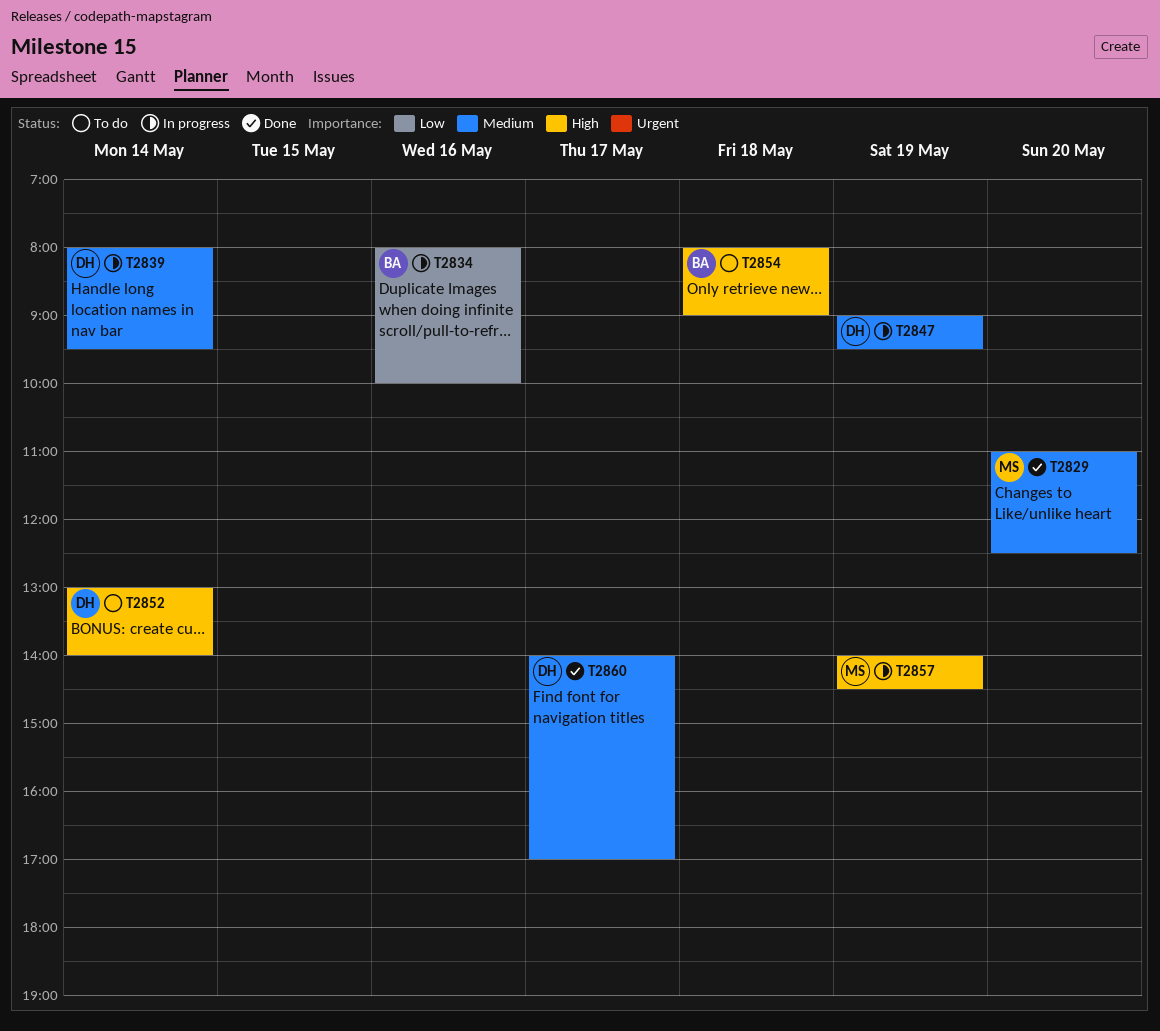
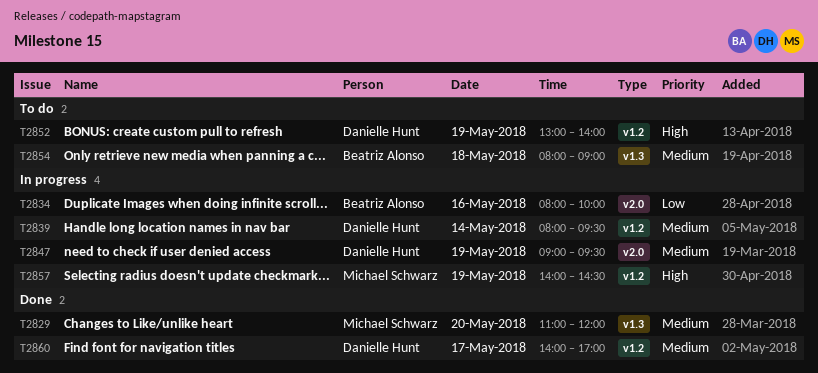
T2829, ends: 12:30 -> 12:00
T2852, day: May 14 -> May 19
T2854, priority: High -> Medium

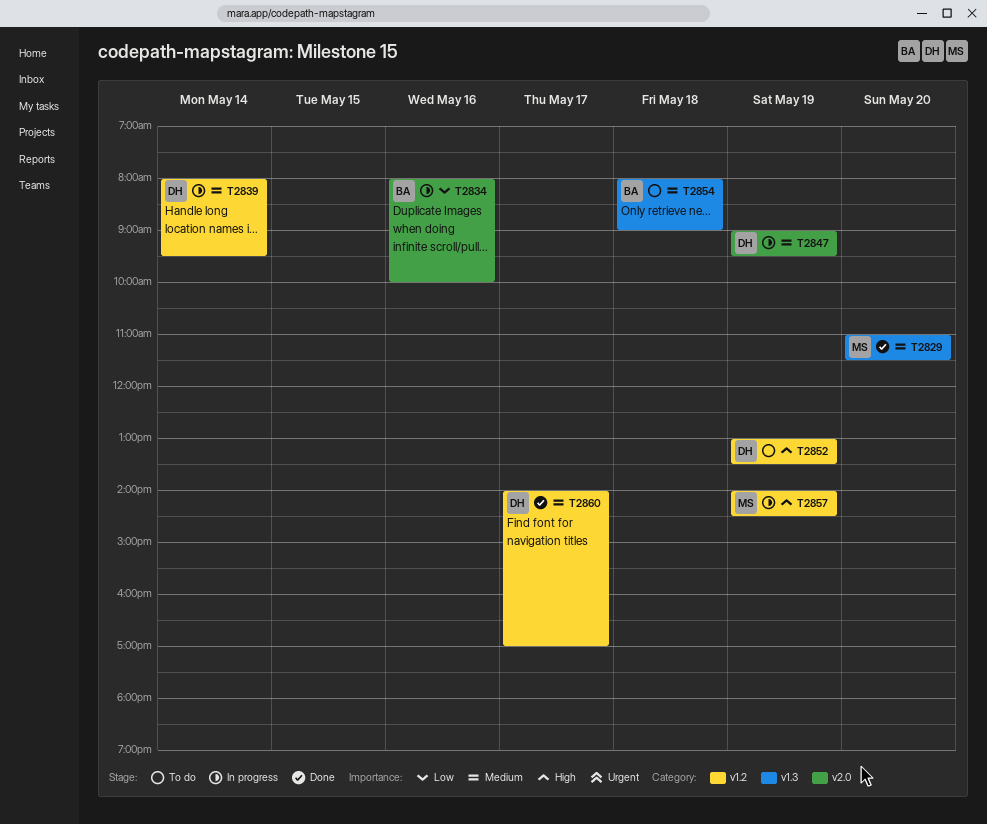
T2829, ends: 12:00 -> 11:30
T2852, ends: 14:00 -> 13:30

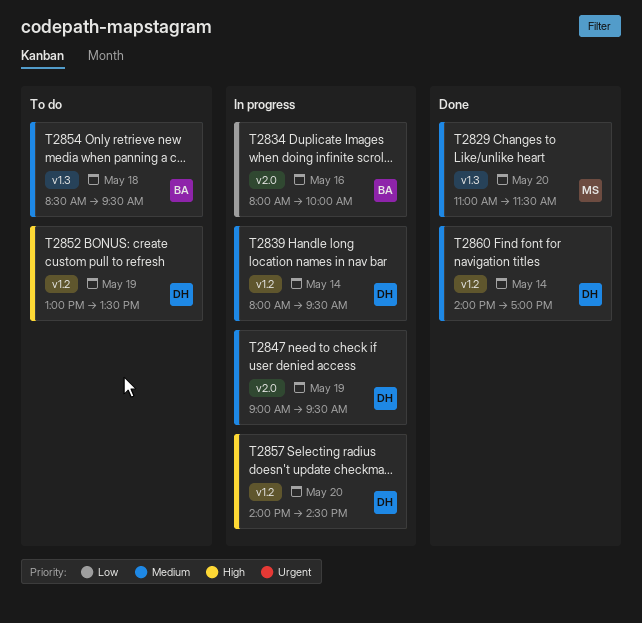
T2854, begins: 08:00 -> 08:30
T2854, ends: 09:00 -> 09:30
T2857, owner: MS -> DH
T2857, day: May 19 -> May 20
T2860, day: May 17 -> May 14

